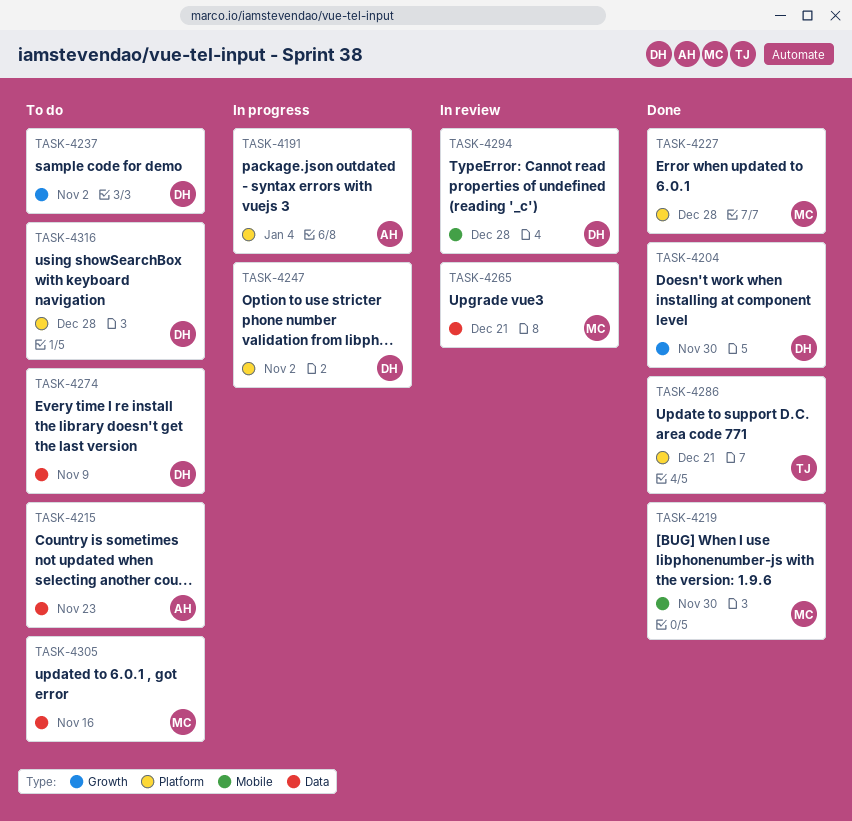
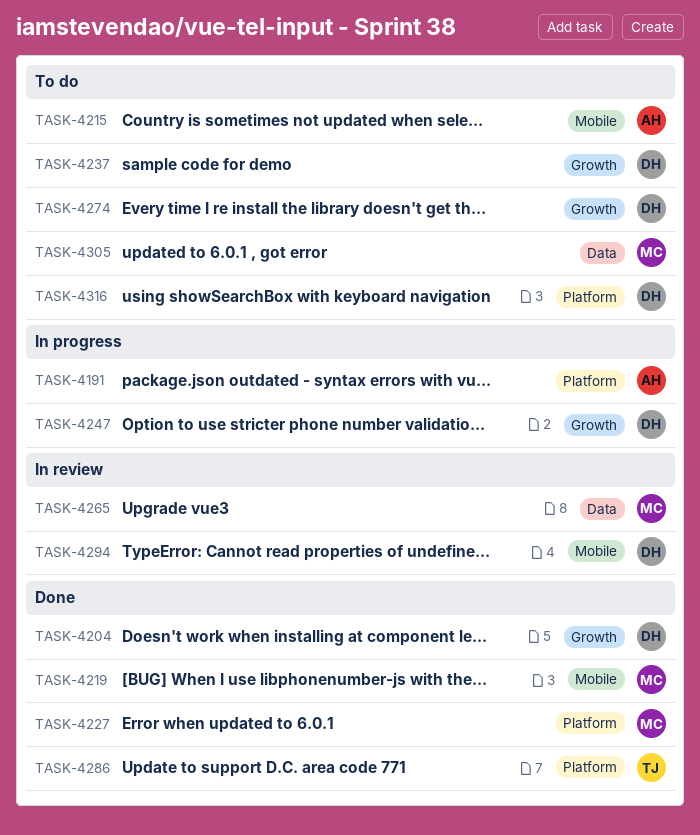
TASK-4215, label: Data -> Mobile
TASK-4247, label: Platform -> Growth
TASK-4274, label: Data -> Growth

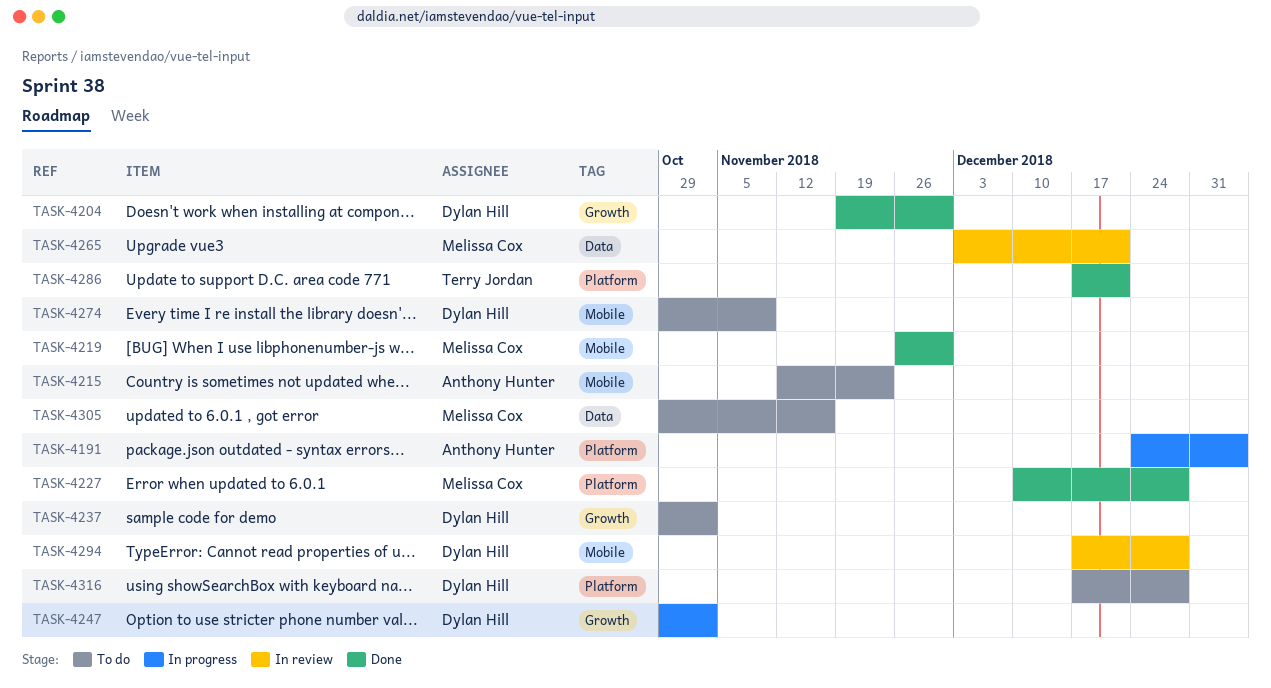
TASK-4274, label: Growth -> Mobile

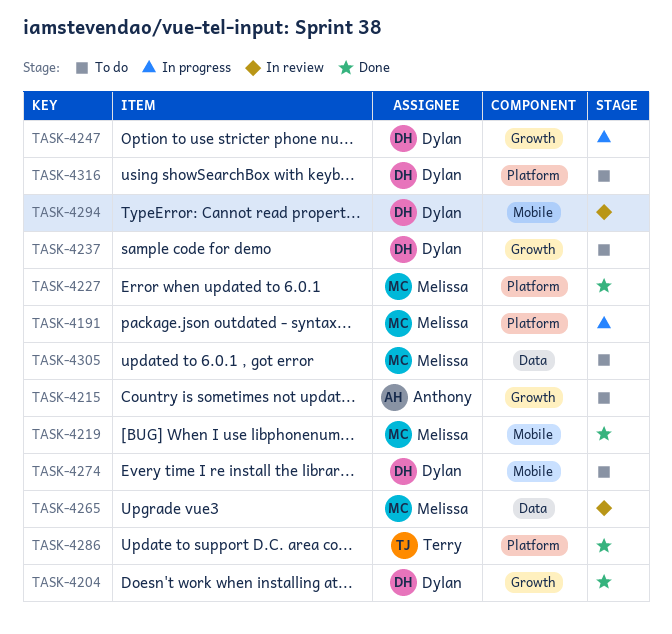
TASK-4191, owner: Anthony Hunter -> Melissa Cox
TASK-4215, label: Mobile -> Growth

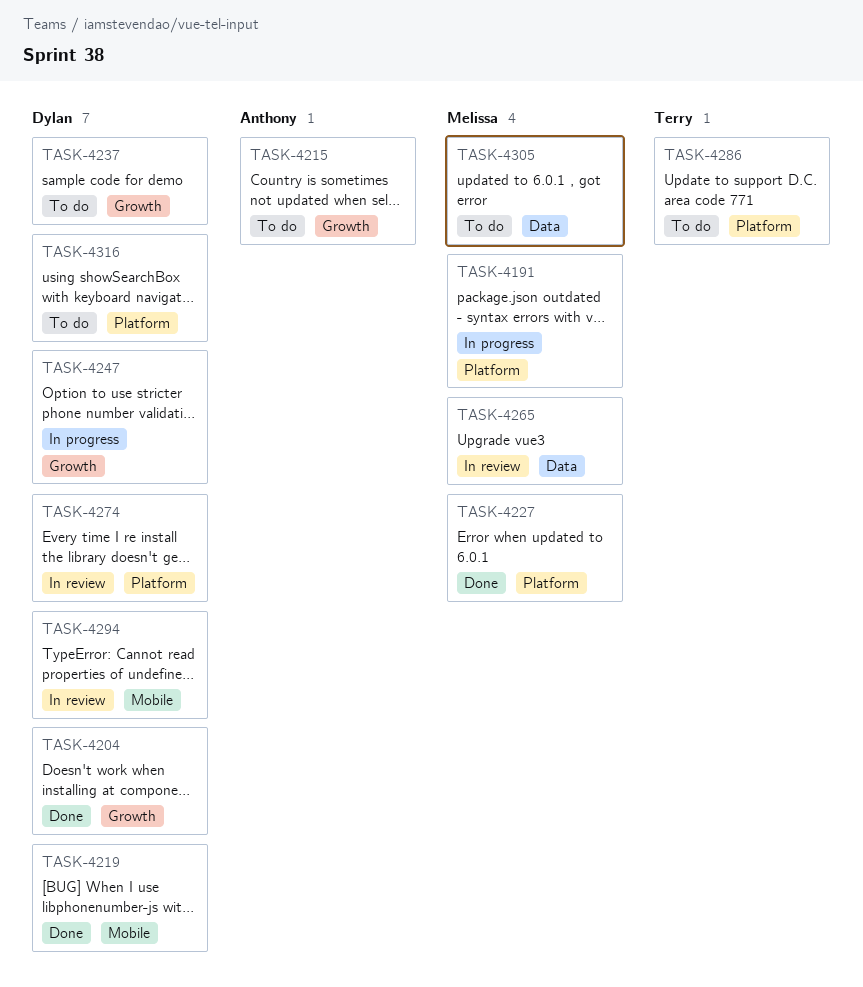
TASK-4219, owner: Melissa -> Dylan
TASK-4274, status: To do -> In review
TASK-4274, label: Mobile -> Platform
TASK-4286, status: Done -> To do

